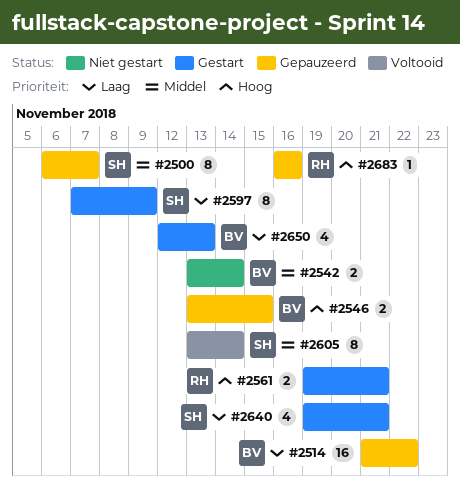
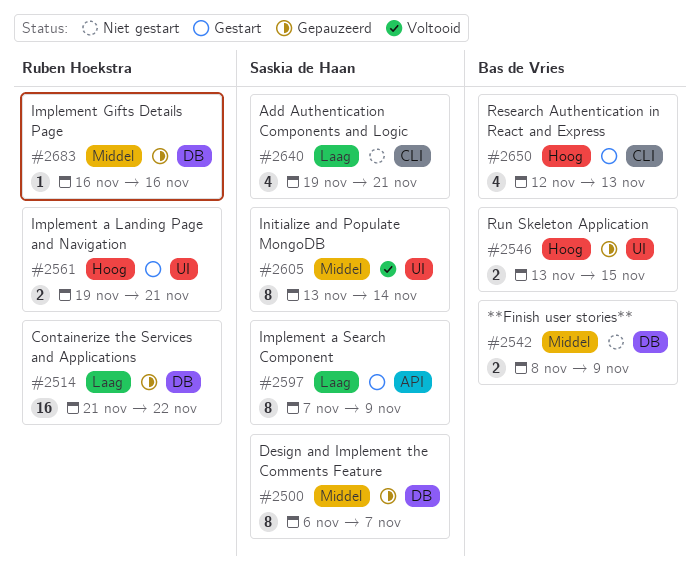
#2514, owner: Bas de Vries -> Ruben Hoekstra
#2542, start: Nov 13 -> Nov 8
#2542, due: Nov 14 -> Nov 9
#2640, status: Gestart -> Niet gestart
#2650, priority: Laag -> Hoog
#2683, priority: Hoog -> Middel

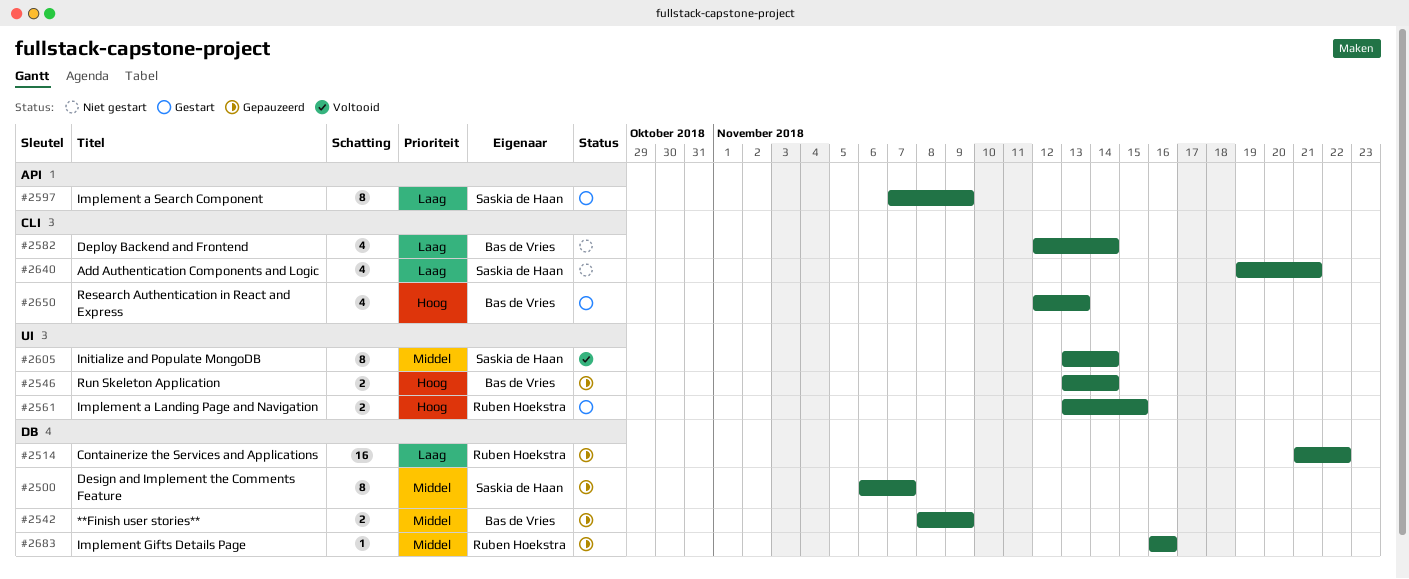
#2542, status: Niet gestart -> Gepauzeerd
#2546, due: Nov 15 -> Nov 14
#2561, start: Nov 19 -> Nov 13
#2561, due: Nov 21 -> Nov 15
#2582: none -> present

